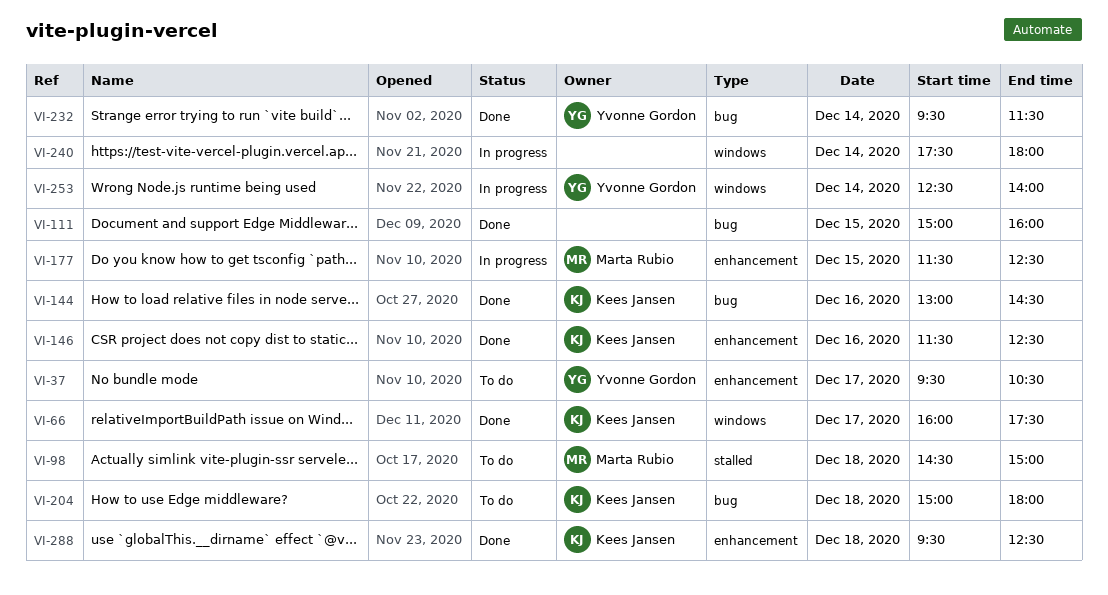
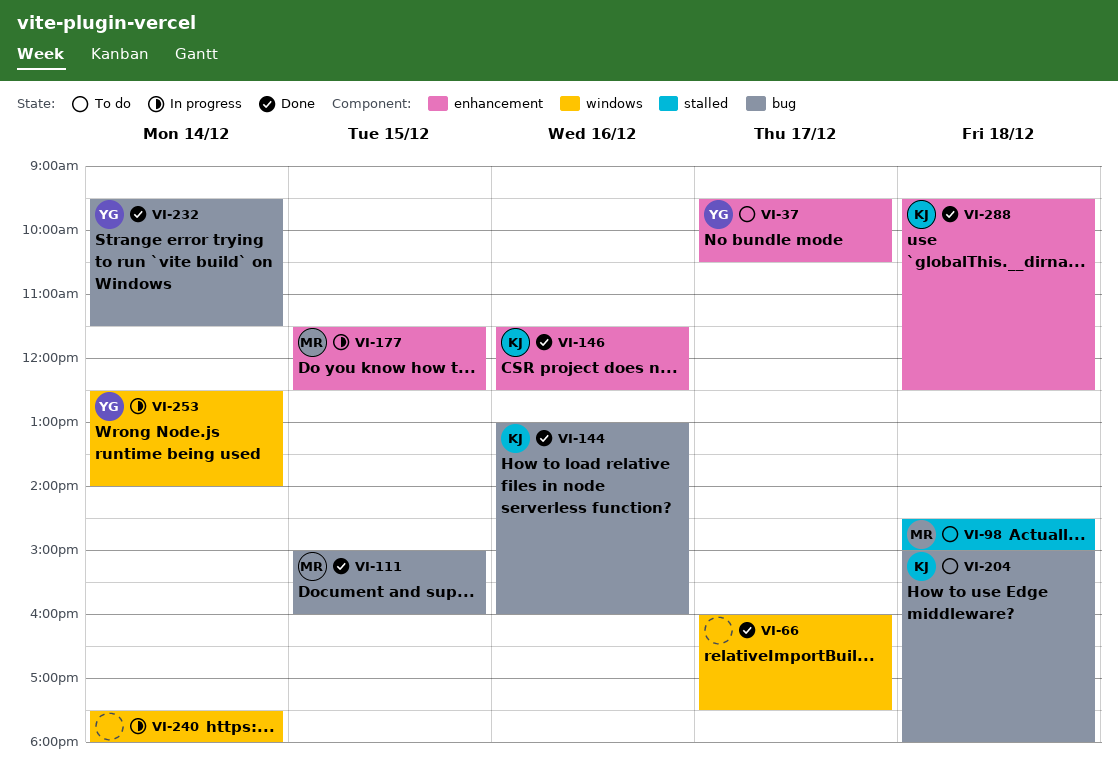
VI-66, owner: Kees Jansen -> none
VI-111, owner: none -> Marta Rubio
VI-144, ends: 14:30 -> 16:00

